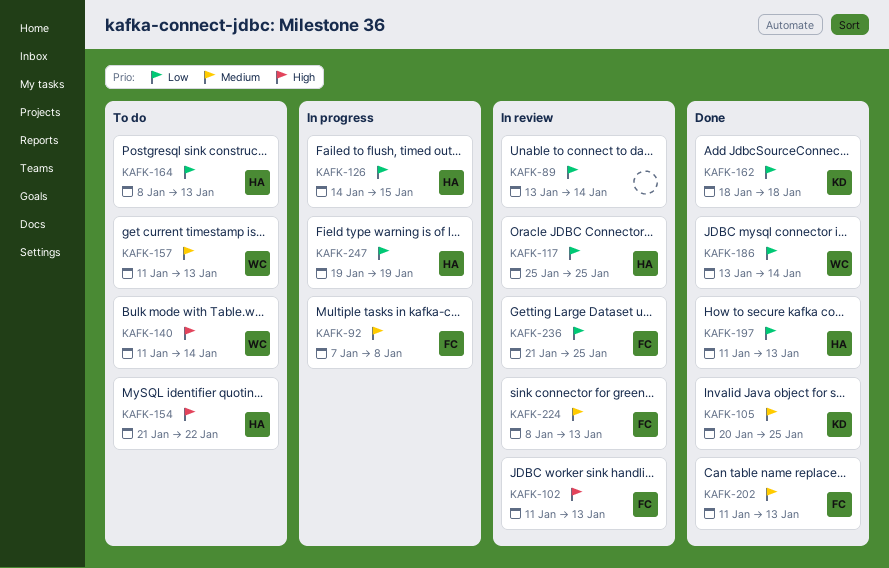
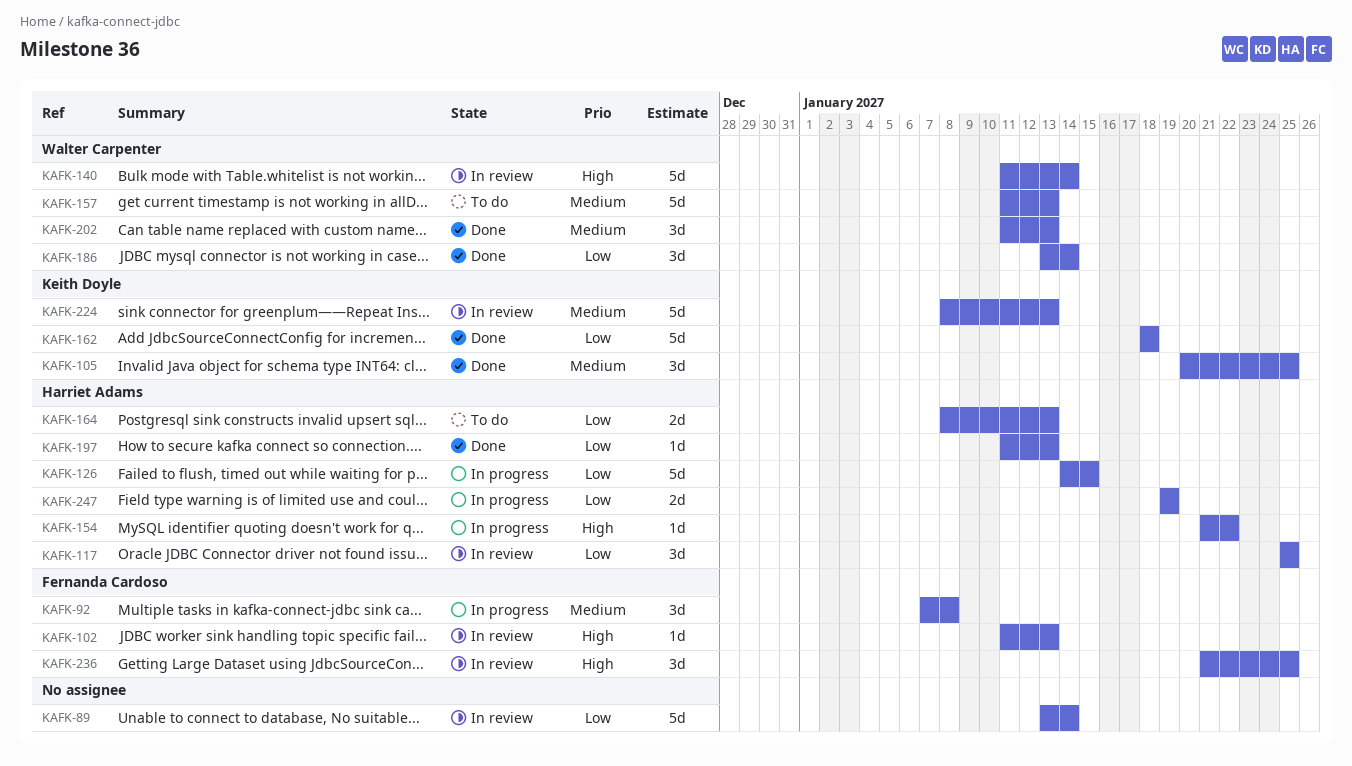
KAFK-140, status: To do -> In review
KAFK-154, status: To do -> In progress
KAFK-202, owner: Fernanda Cardoso -> Walter Carpenter
KAFK-224, owner: Fernanda Cardoso -> Keith Doyle
KAFK-236, priority: Low -> High

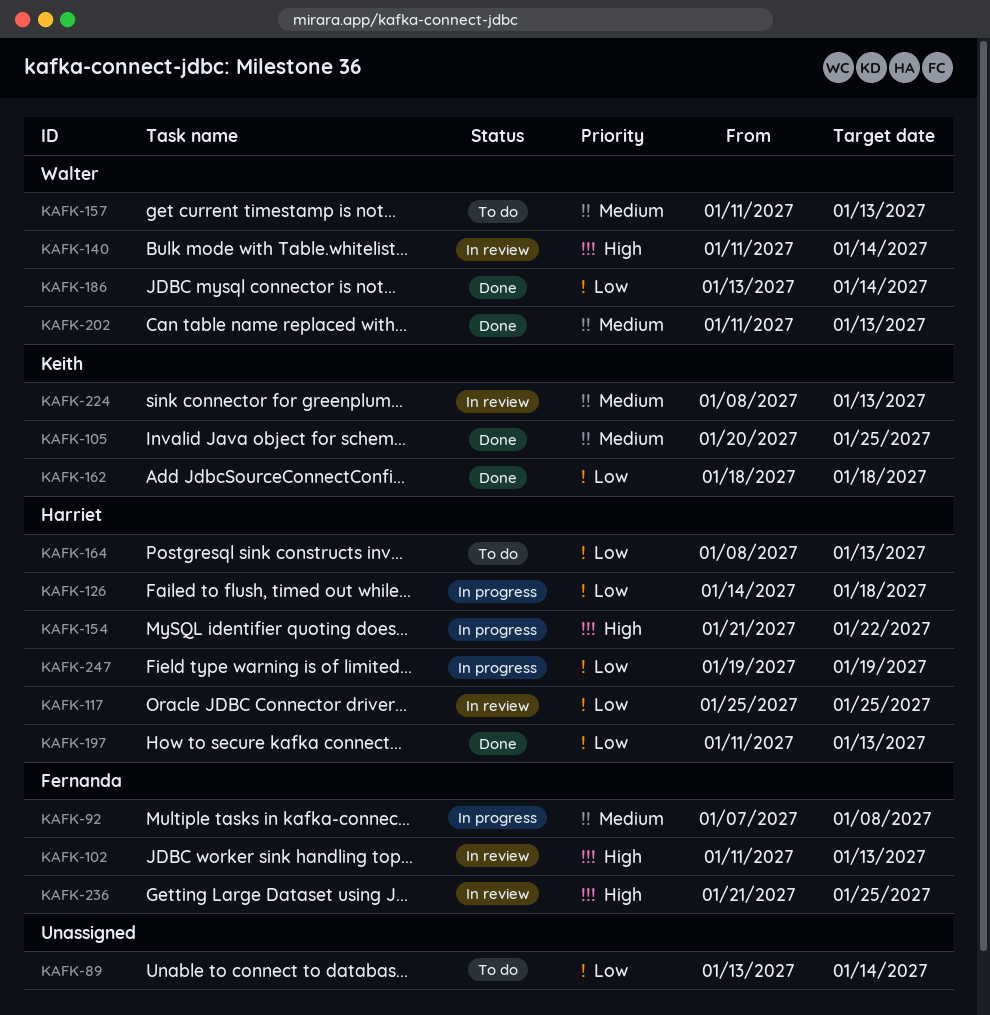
KAFK-89, status: In review -> To do
KAFK-126, due: Jan 15 -> Jan 18

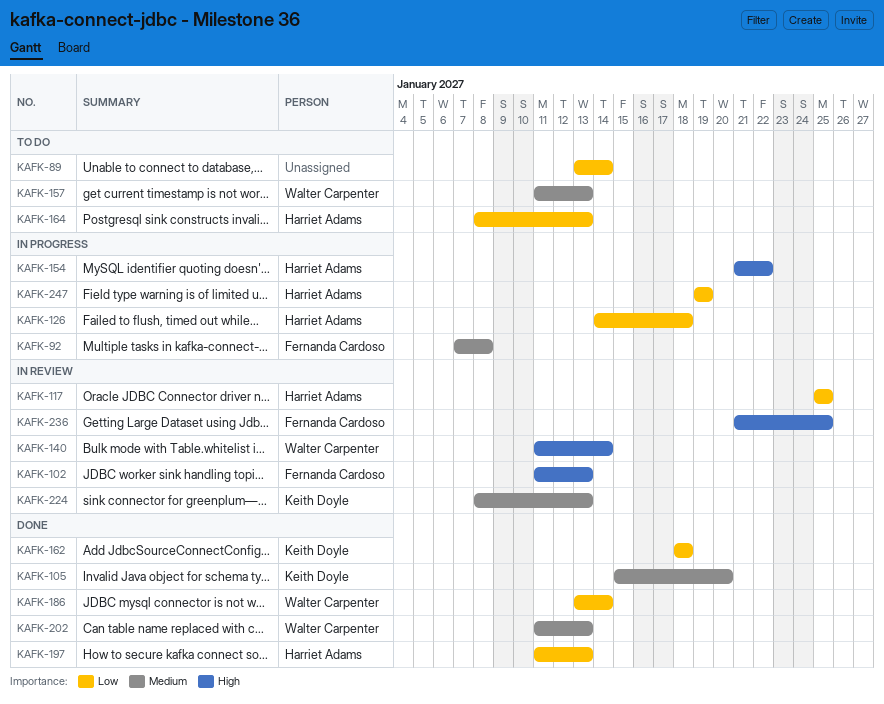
KAFK-105, start: Jan 20 -> Jan 15
KAFK-105, due: Jan 25 -> Jan 20

